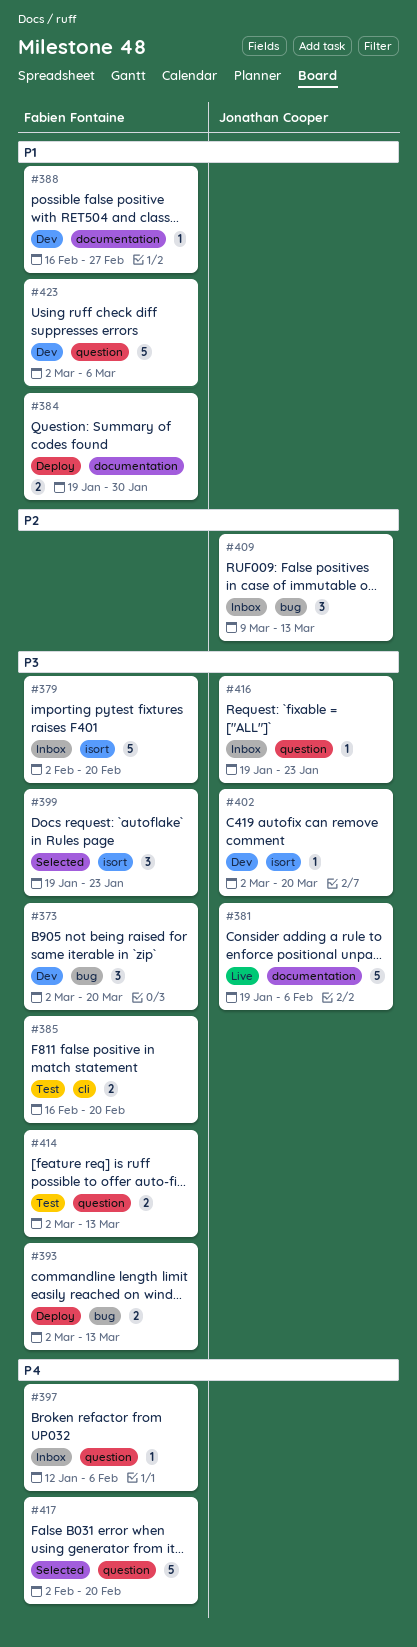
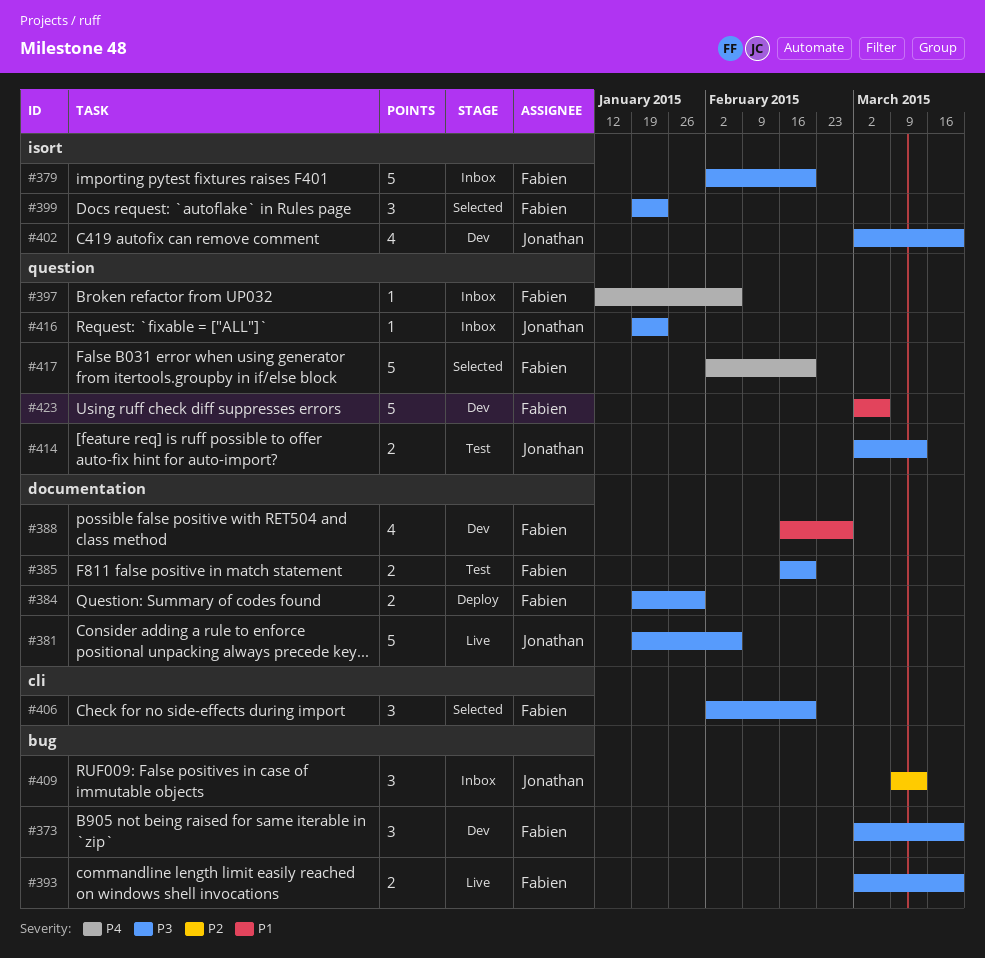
#384, priority: P1 -> P3
#385, label: cli -> documentation
#388, estimate: 1 -> 4
#393, status: Deploy -> Live
#393, due: Mar 13 -> Mar 20
#402, estimate: 1 -> 4
#406: none -> present
#414, owner: Fabien Fontaine -> Jonathan Cooper

